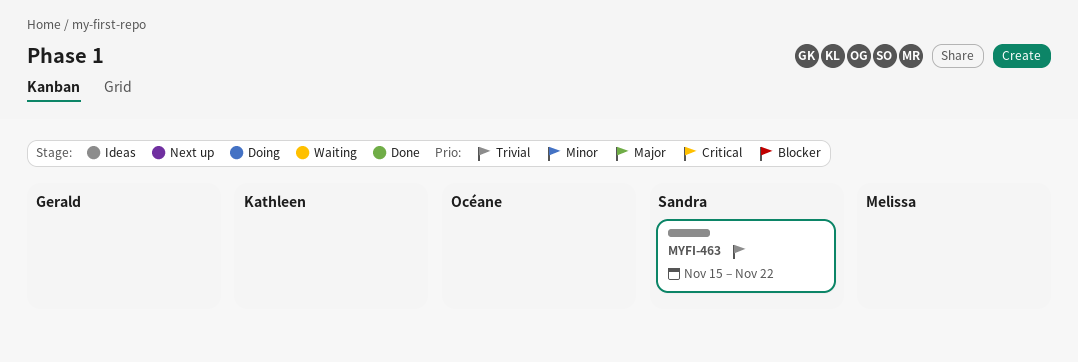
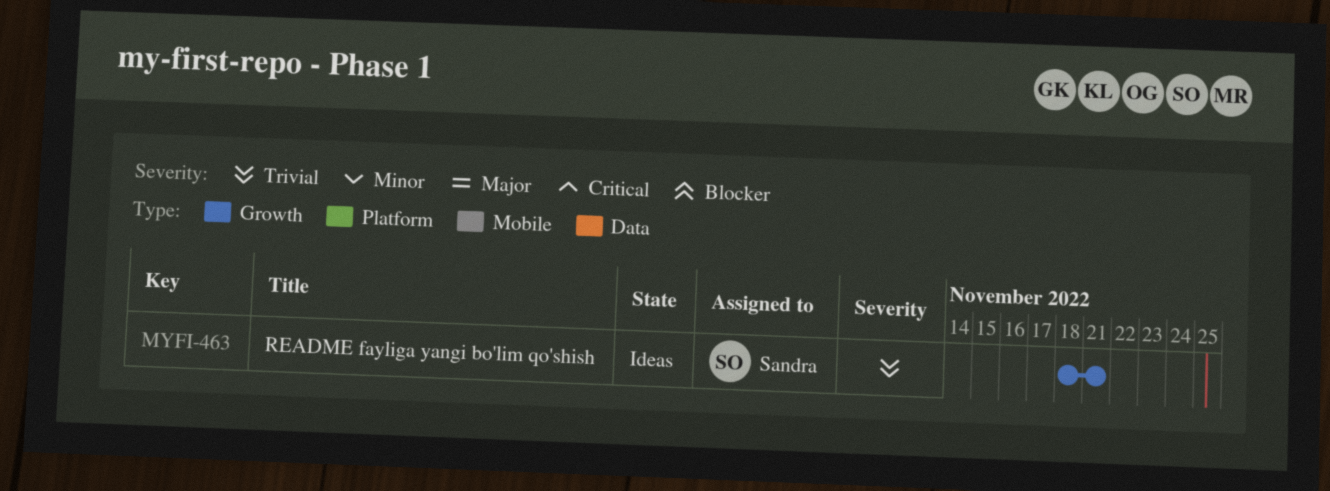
MYFI-463, start: Nov 15 -> Nov 18
MYFI-463, due: Nov 22 -> Nov 21

